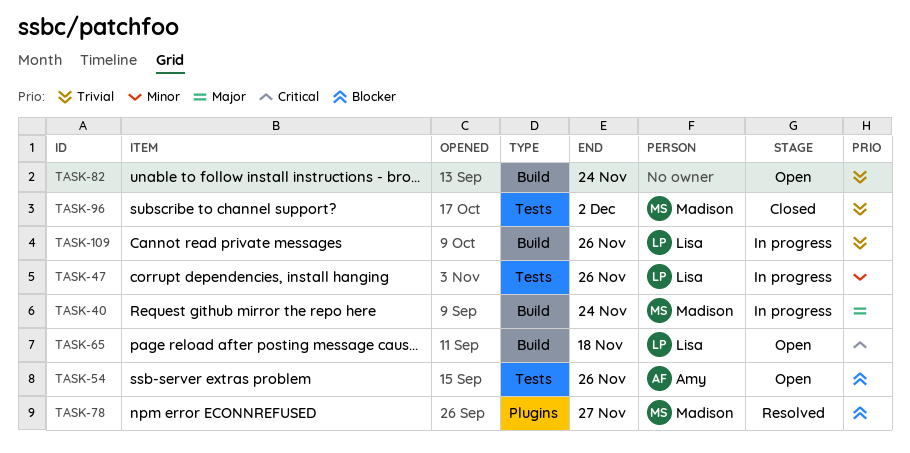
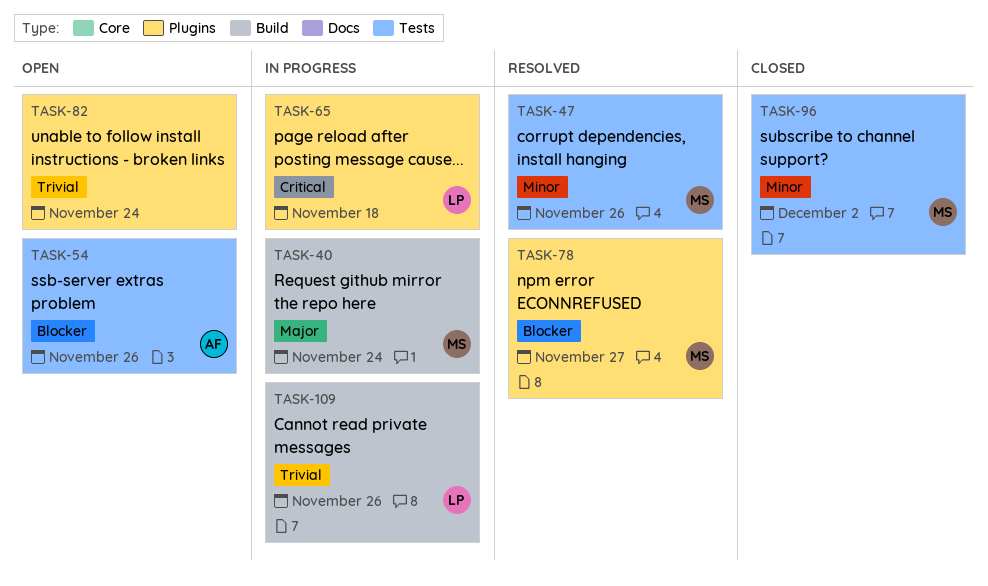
TASK-47, status: In progress -> Resolved
TASK-47, owner: Lisa -> Madison
TASK-65, status: Open -> In progress
TASK-65, label: Build -> Plugins
TASK-82, label: Build -> Plugins
TASK-96, priority: Trivial -> Minor

